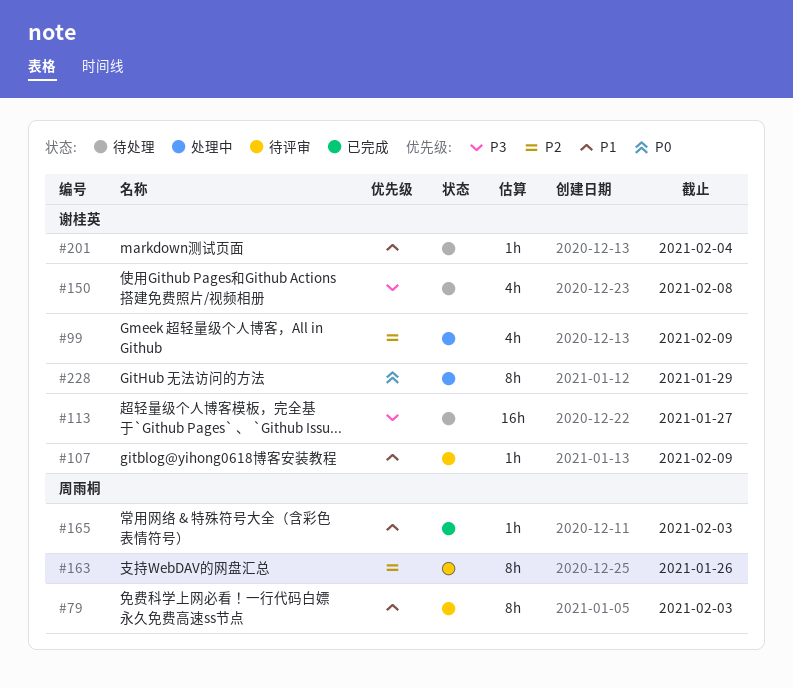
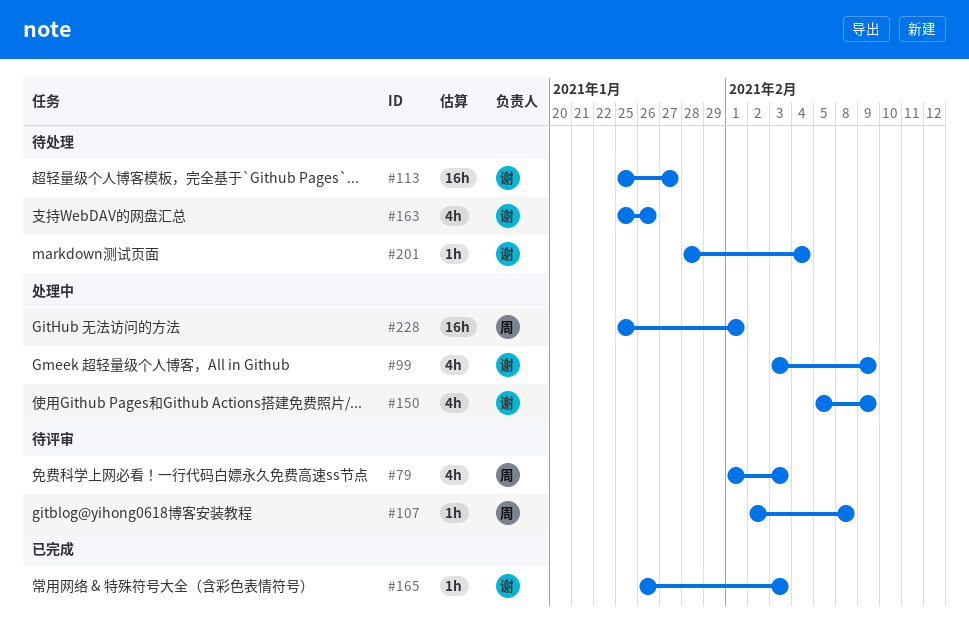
#79, estimate: 8h -> 4h
#107, owner: 谢桂英 -> 周雨桐
#107, due: Feb 9 -> Feb 8
#150, status: 待处理 -> 处理中
#150, due: Feb 8 -> Feb 9
#163, status: 待评审 -> 待处理
#163, owner: 周雨桐 -> 谢桂英
#163, estimate: 8h -> 4h
#165, owner: 周雨桐 -> 谢桂英
#228, owner: 谢桂英 -> 周雨桐
#228, estimate: 8h -> 16h
#228, due: Jan 29 -> Feb 1

